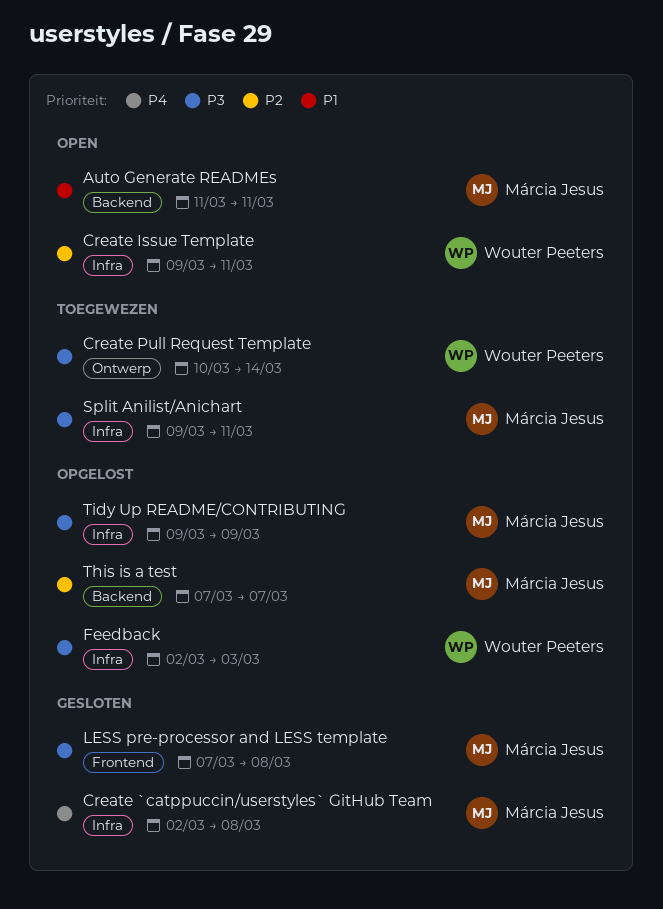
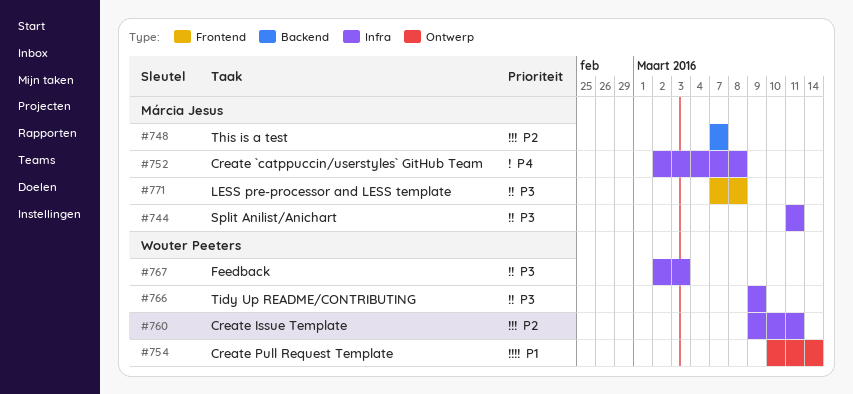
Auto Generate READMEs: present -> none
Create Pull Request Template, priority: P3 -> P1
Split Anilist/Anichart, start: Mar 9 -> Mar 11
Tidy Up README/CONTRIBUTING, owner: Márcia Jesus -> Wouter Peeters

